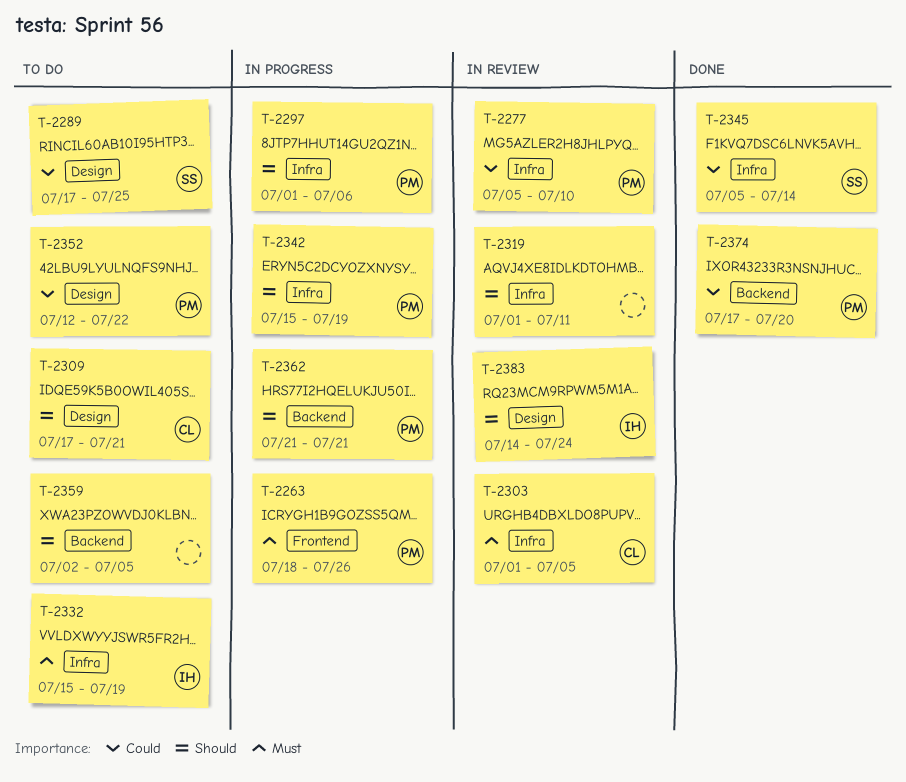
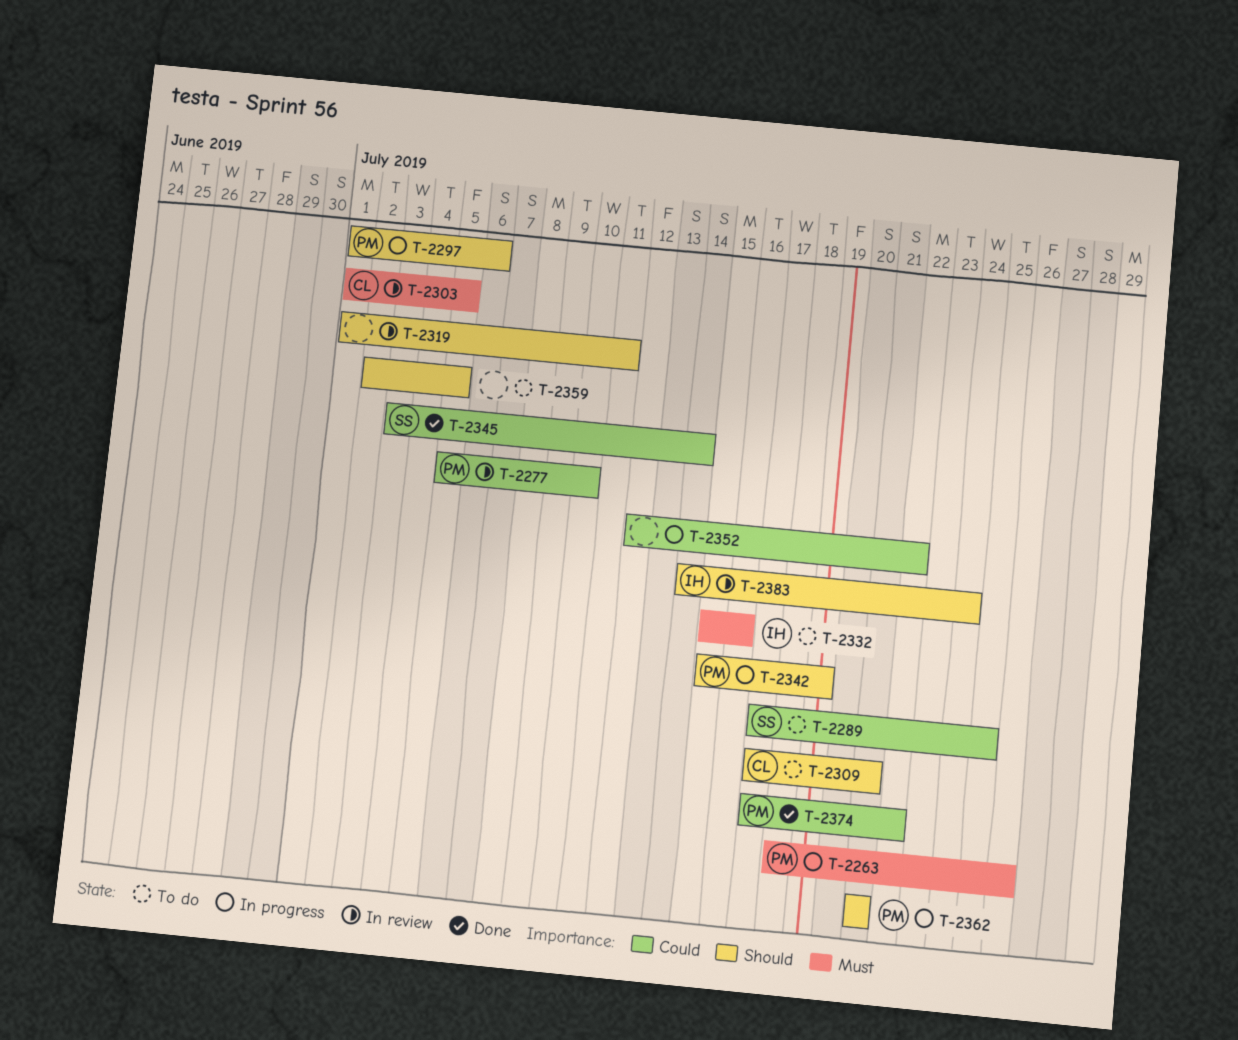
T-2332, due: Jul 19 -> Jul 16
T-2345, start: Jul 5 -> Jul 3
T-2352, status: To do -> In progress
T-2352, owner: PM -> none
T-2374, due: Jul 20 -> Jul 22

